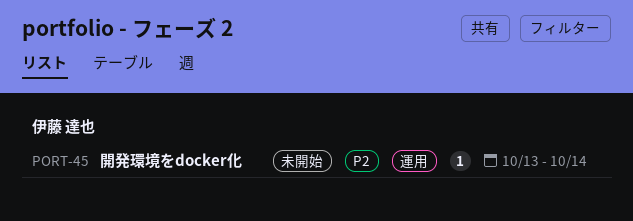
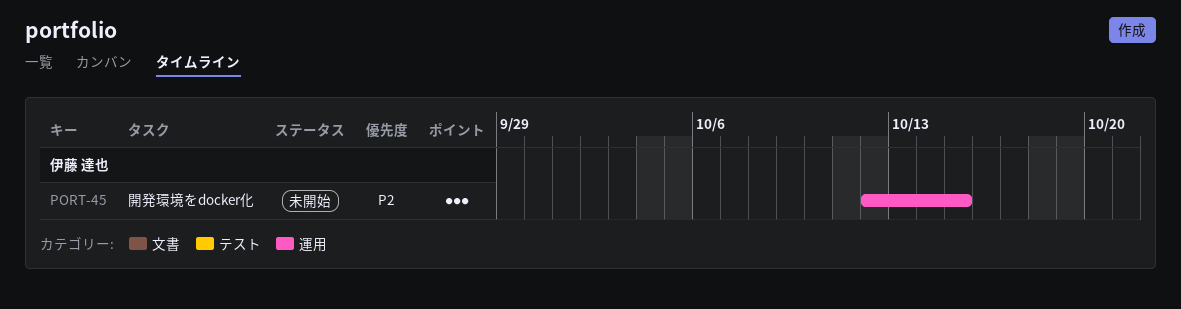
PORT-45, estimate: 1 -> 3
PORT-45, start: Oct 13 -> Oct 12
PORT-45, due: Oct 14 -> Oct 15

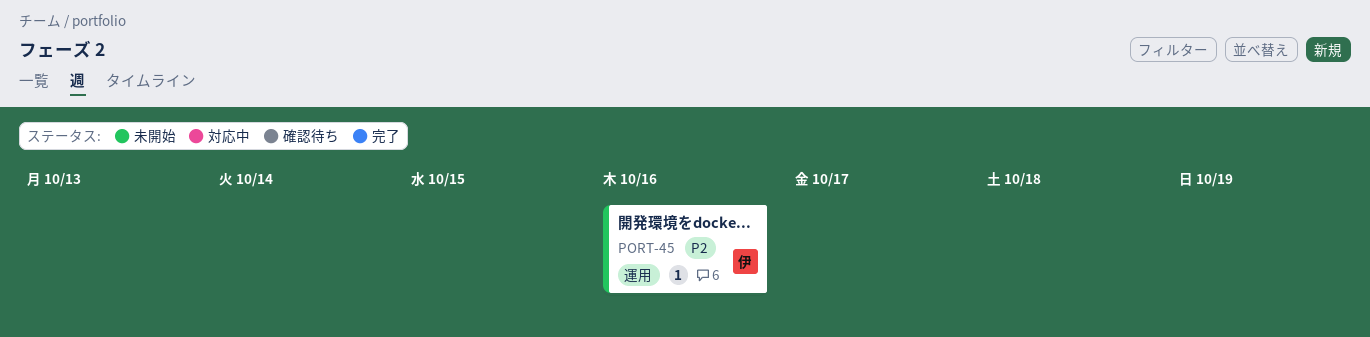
PORT-45, estimate: 3 -> 1
PORT-45, due: Oct 15 -> Oct 16

